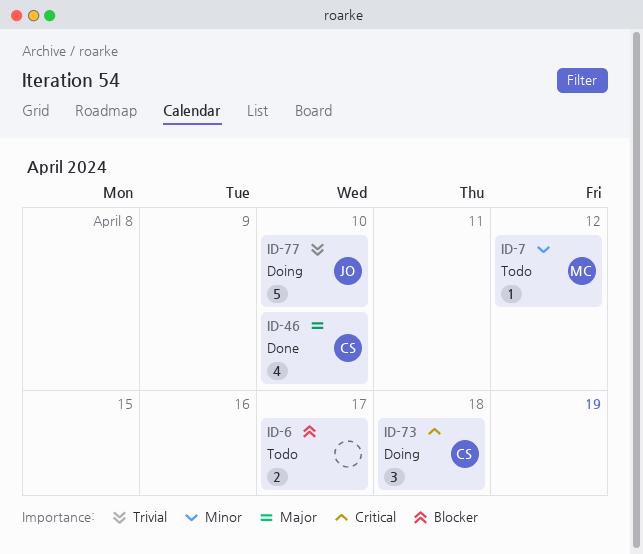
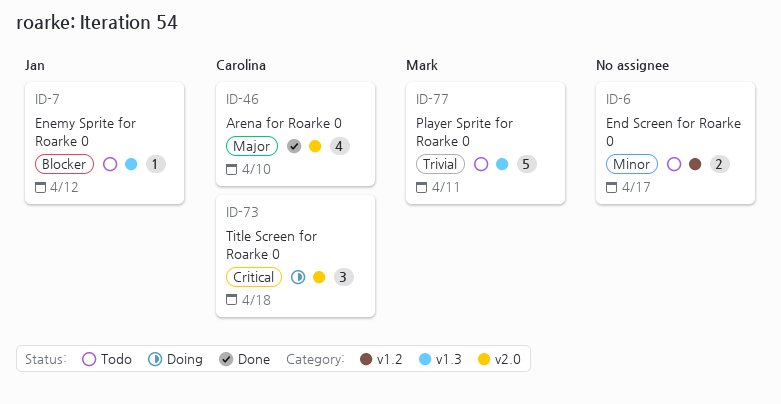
ID-6, priority: Blocker -> Minor
ID-7, owner: Mark -> Jan
ID-7, priority: Minor -> Blocker
ID-77, status: Doing -> Todo
ID-77, owner: Jan -> Mark
ID-77, due: Apr 10 -> Apr 11

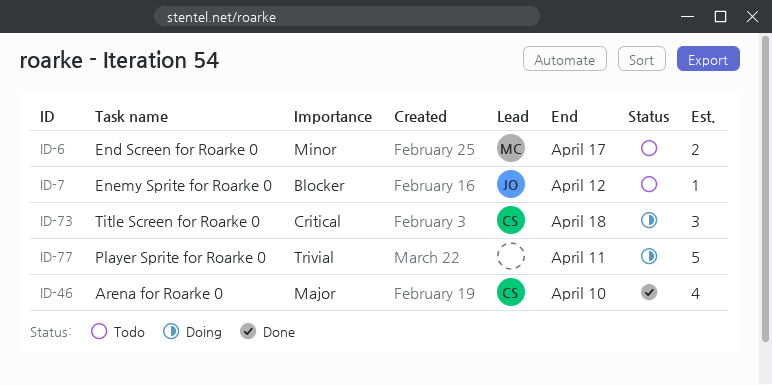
ID-6, owner: none -> Mark
ID-77, status: Todo -> Doing
ID-77, owner: Mark -> none

